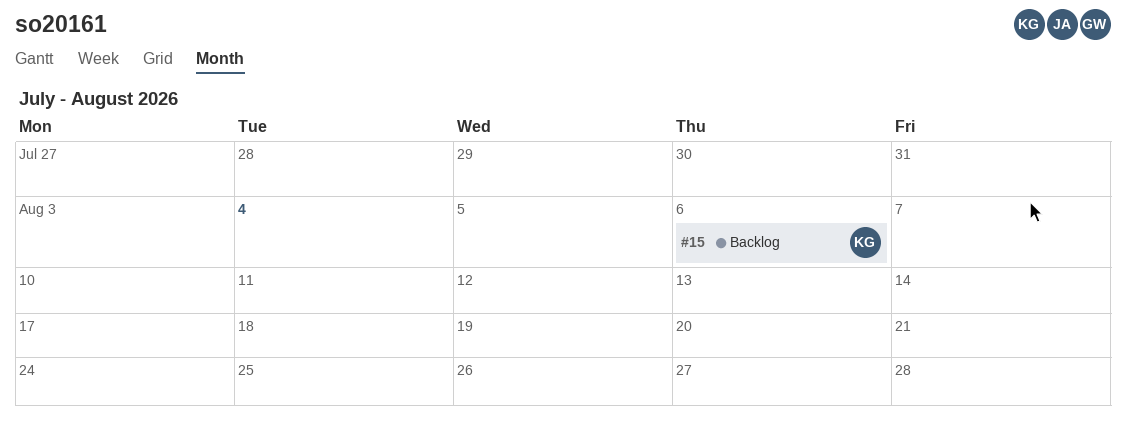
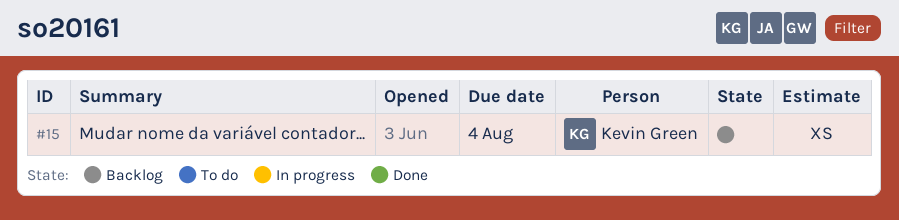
#15, due: Aug 6 -> Aug 4

